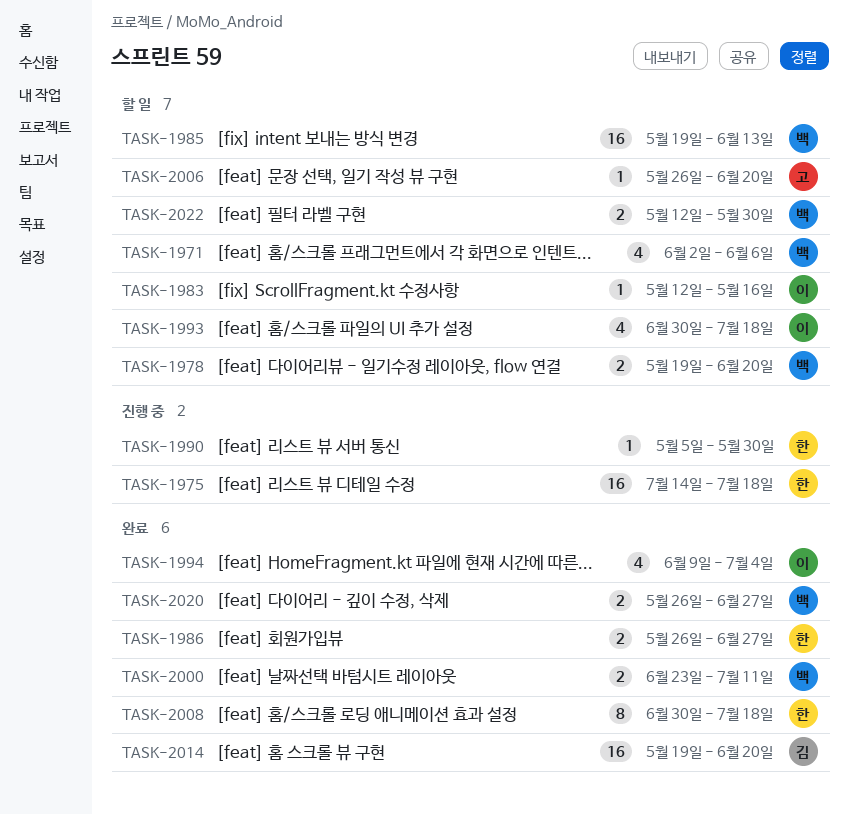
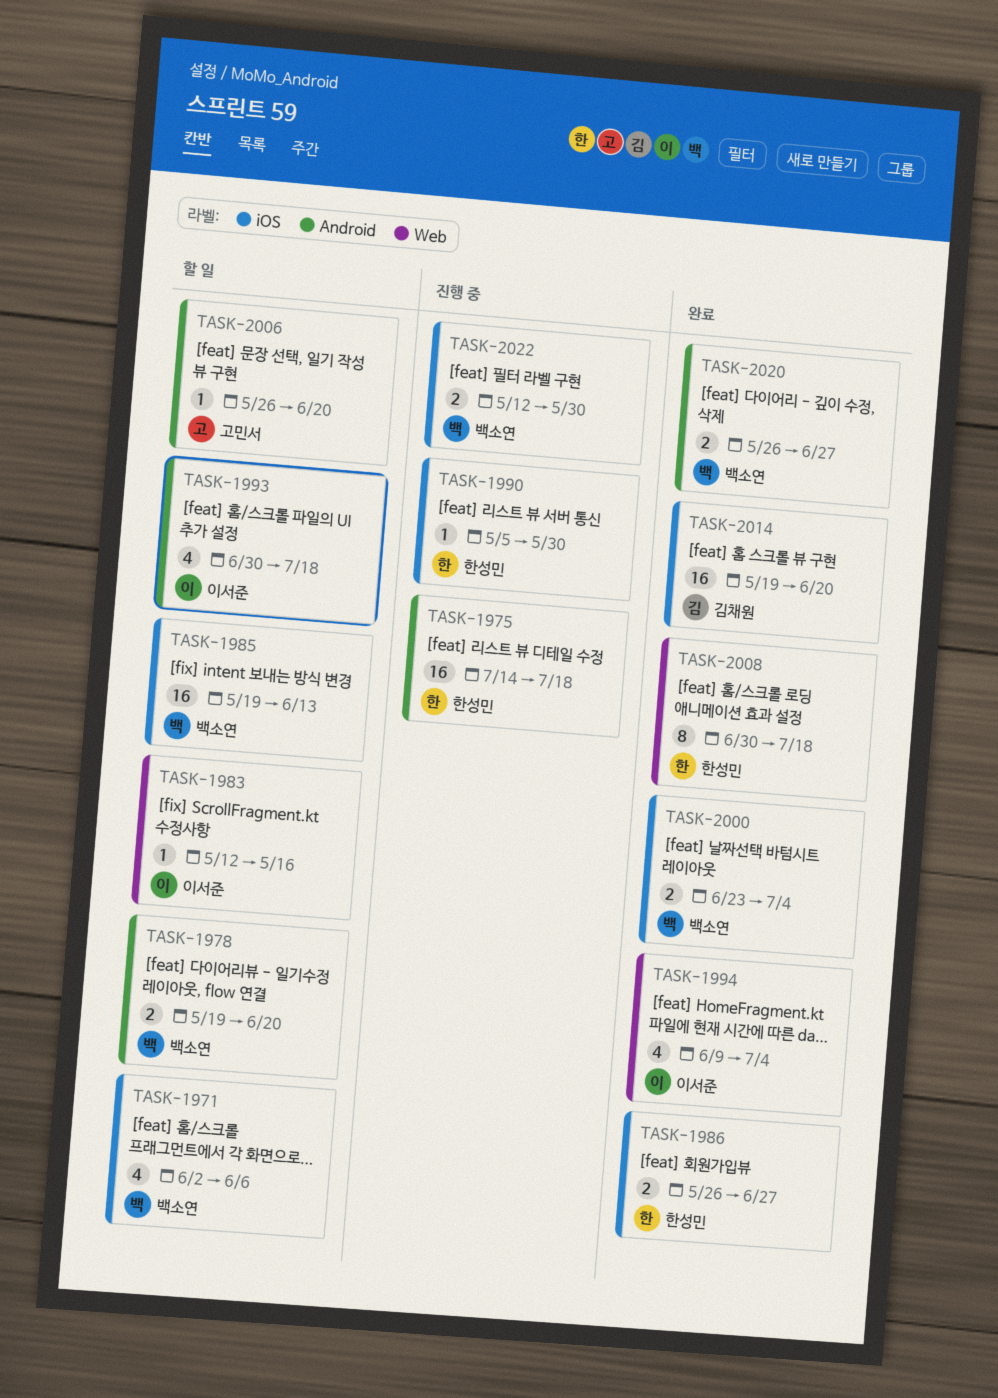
TASK-2000, due: Jul 11 -> Jul 4
TASK-2022, status: 할 일 -> 진행 중

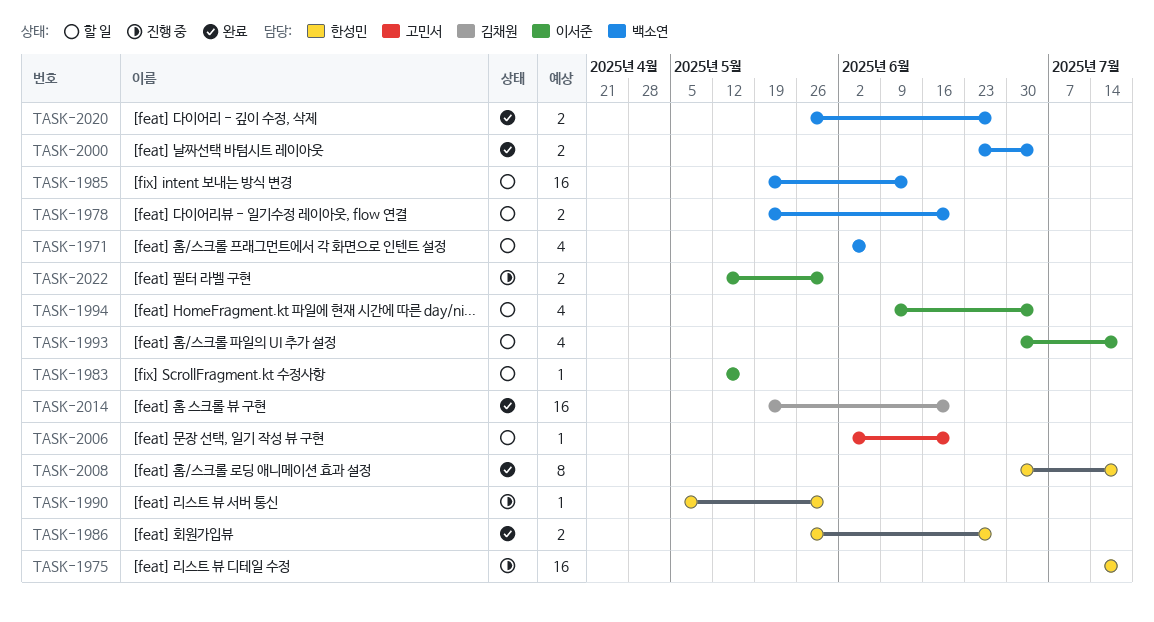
TASK-1994, status: 완료 -> 할 일
TASK-2006, start: May 26 -> Jun 2
TASK-2022, owner: 백소연 -> 이서준

